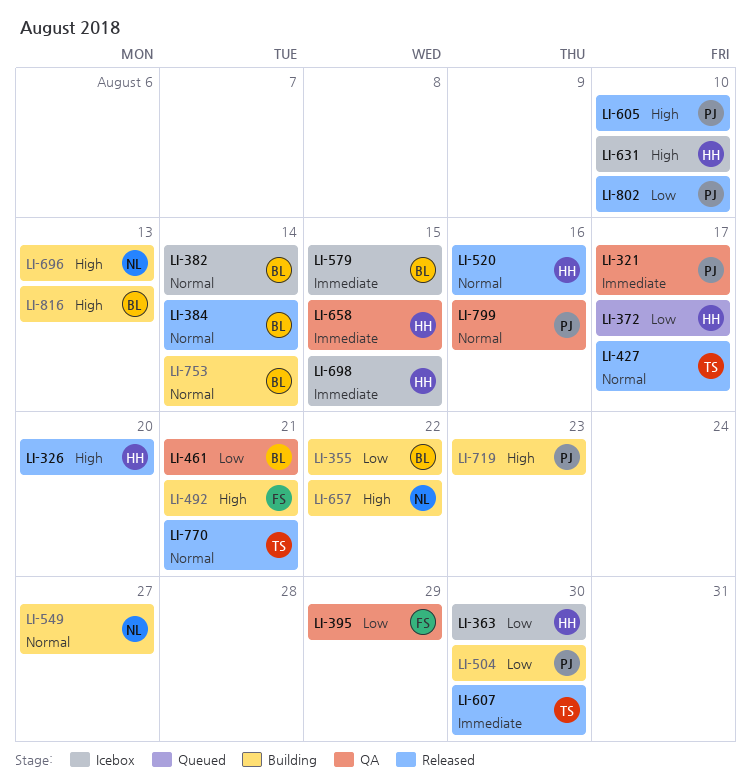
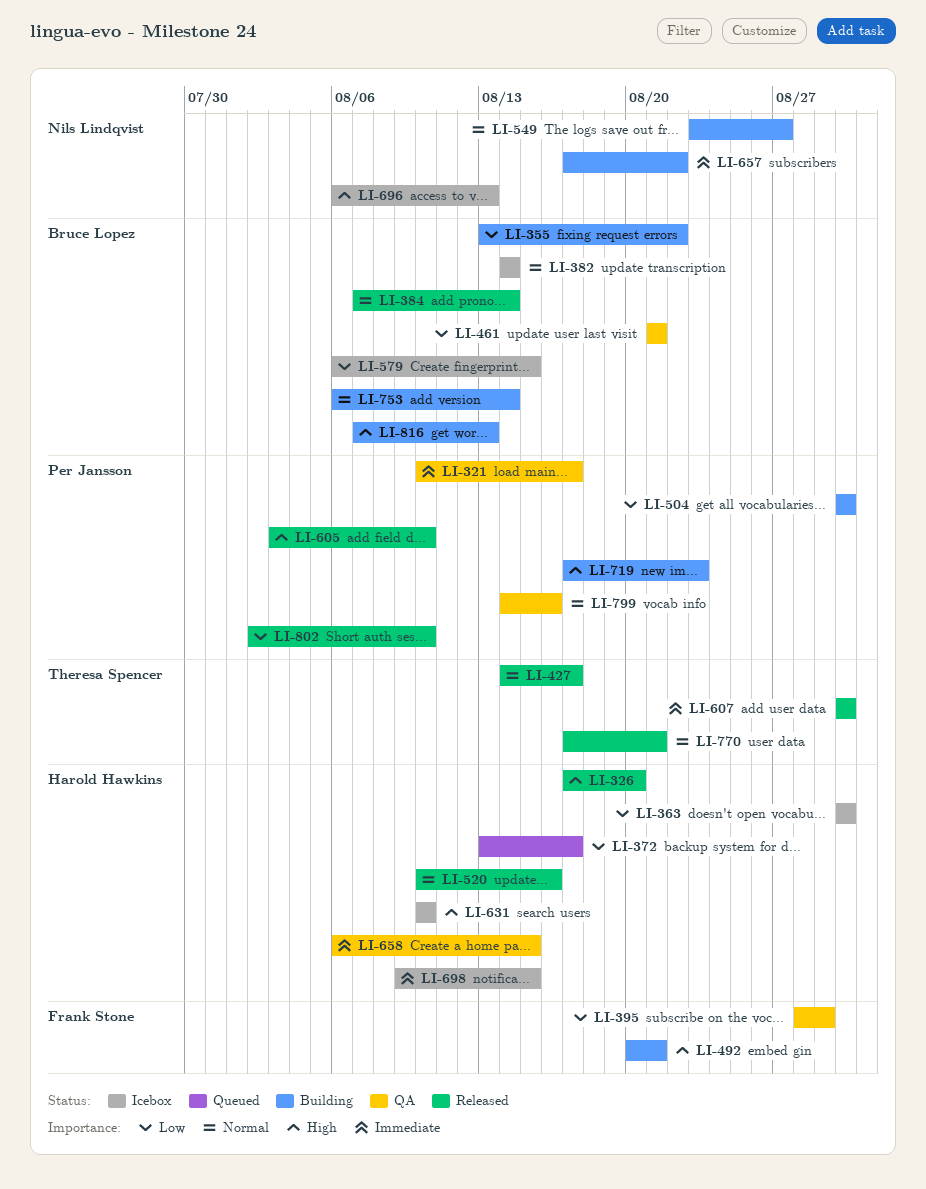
LI-579, priority: Immediate -> Low
LI-657, priority: High -> Immediate
LI-696, status: Building -> Icebox

